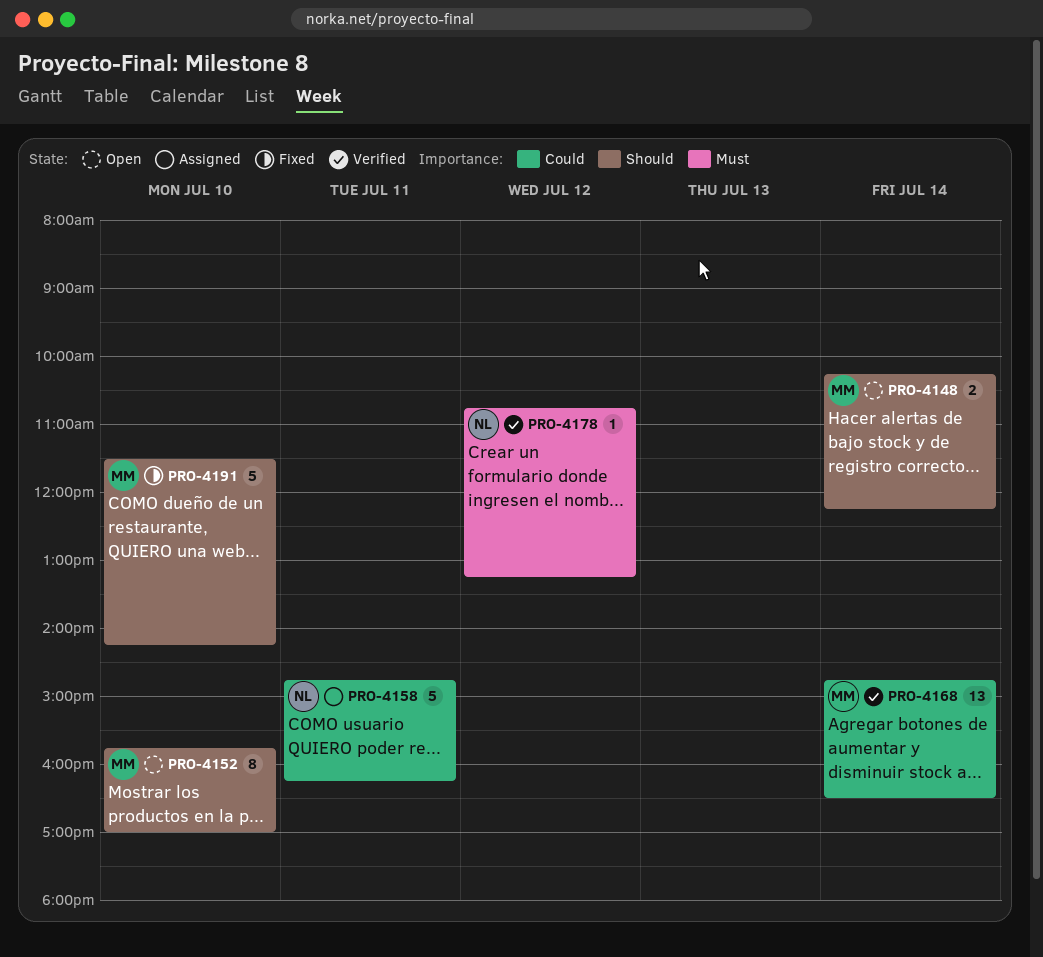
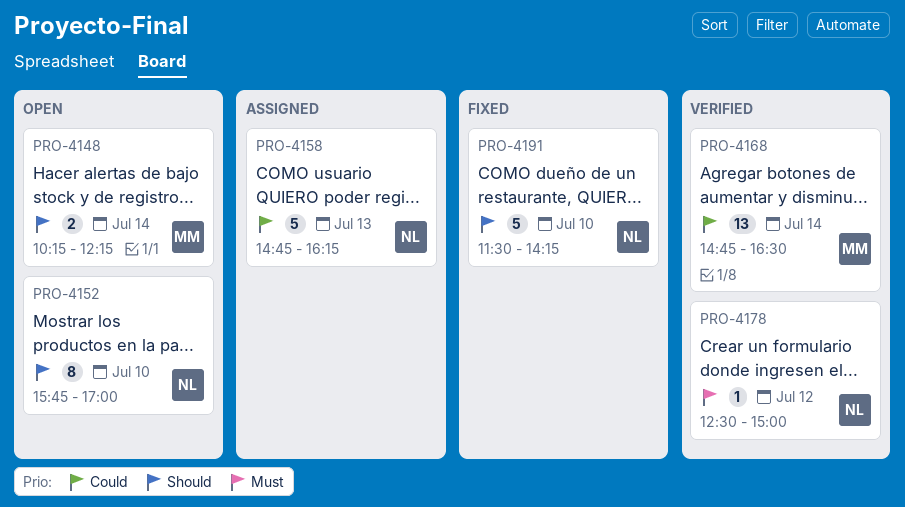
PRO-4152, owner: MM -> NL
PRO-4158, day: Jul 11 -> Jul 13
PRO-4178, begins: 10:45 -> 12:30
PRO-4178, ends: 13:15 -> 15:00
PRO-4191, owner: MM -> NL

